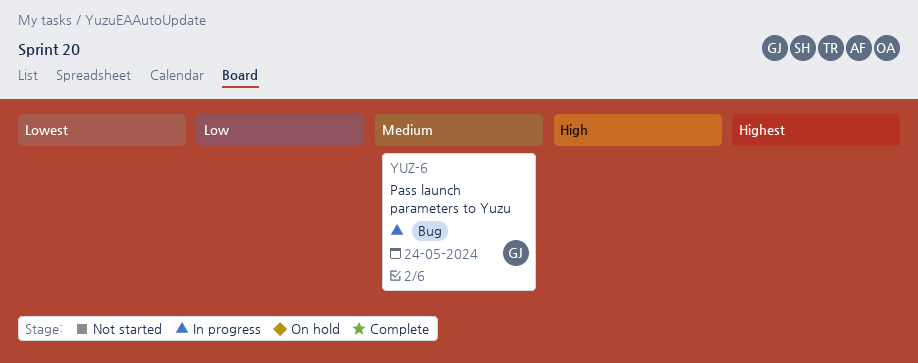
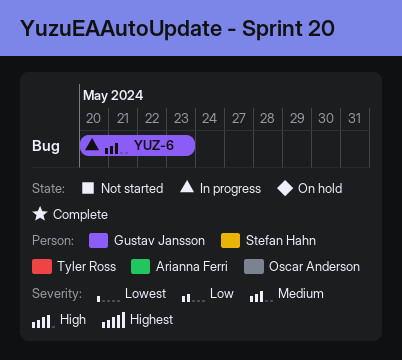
YUZ-6, due: May 24 -> May 23

